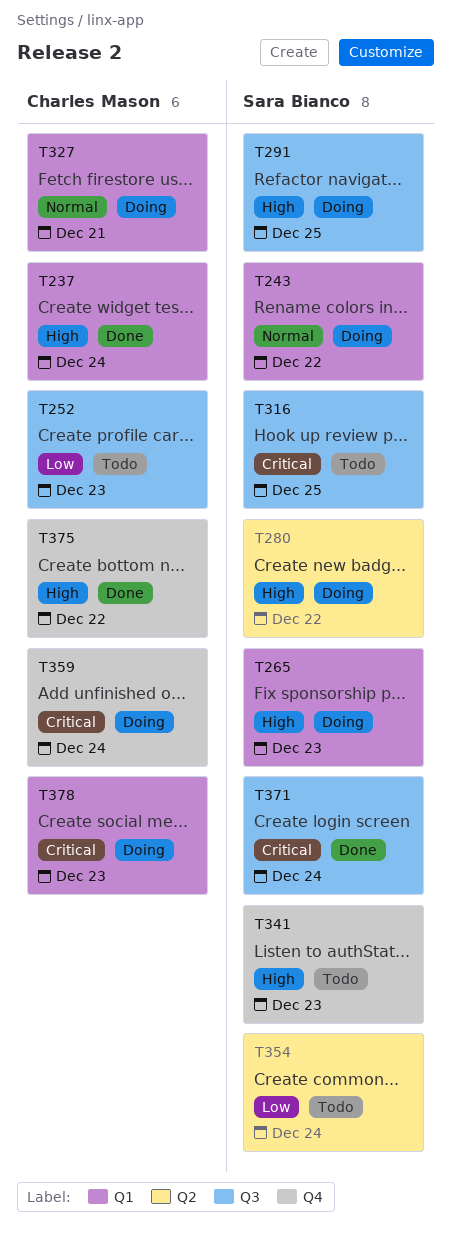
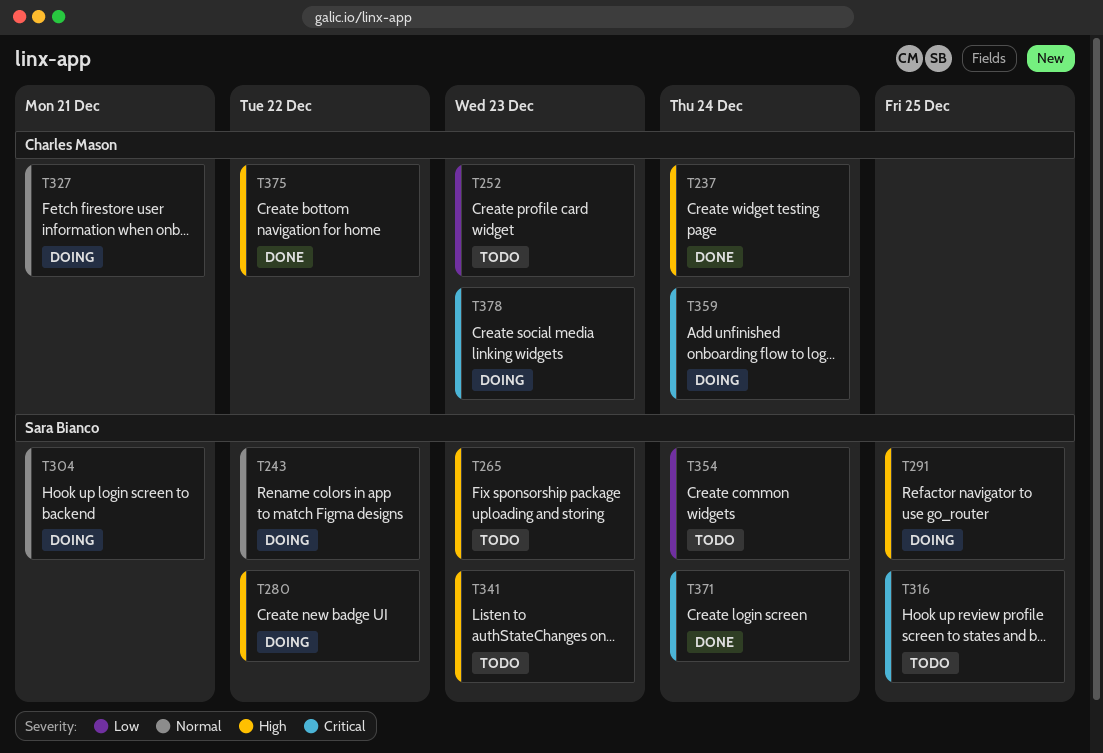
T265, status: Doing -> Todo
T304: none -> present

